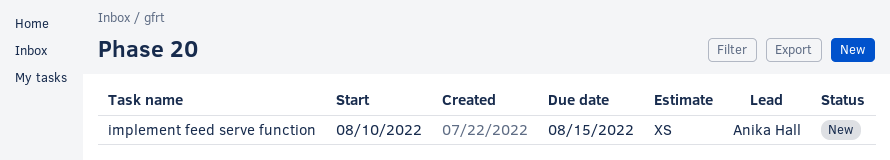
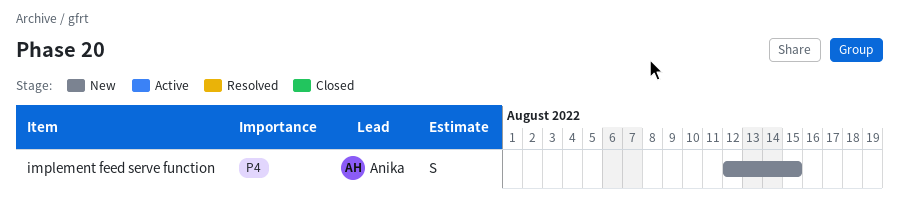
implement feed serve function, estimate: XS -> S
implement feed serve function, start: Aug 10 -> Aug 12

